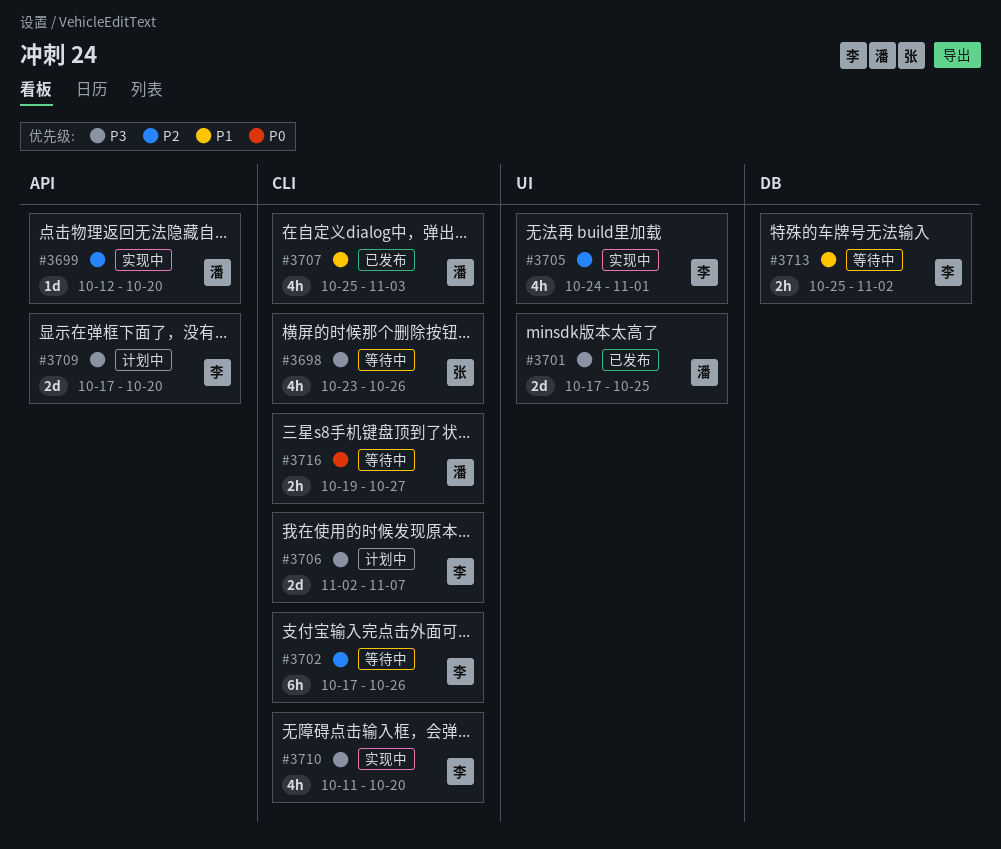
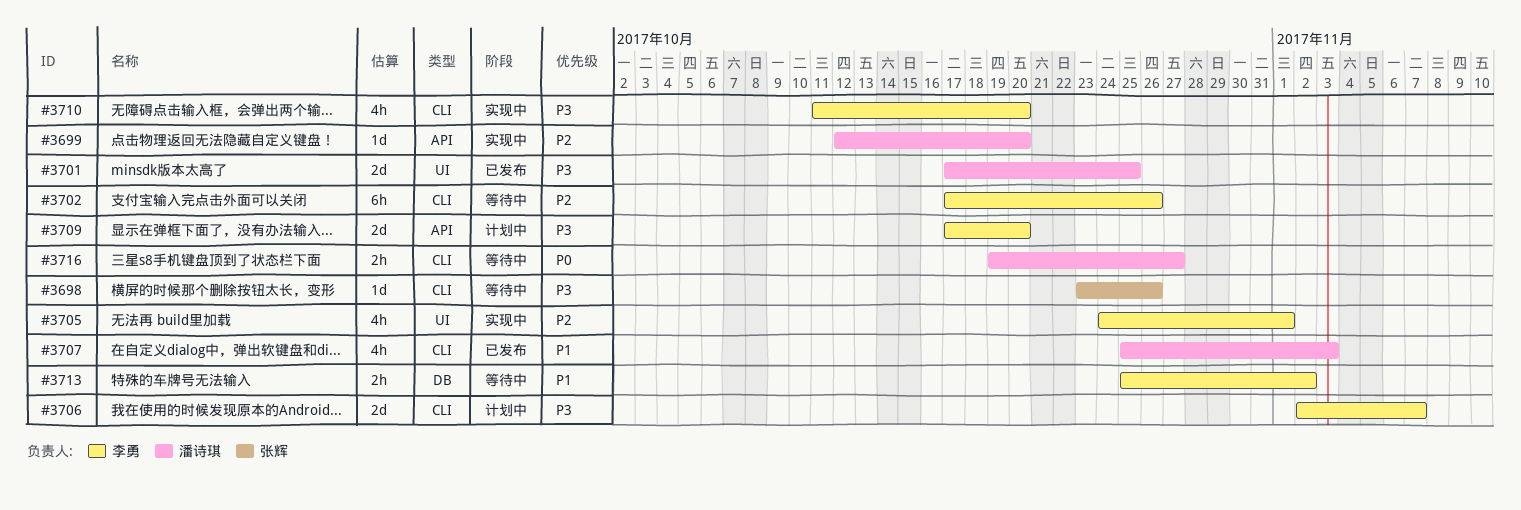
#3698, estimate: 4h -> 1d

